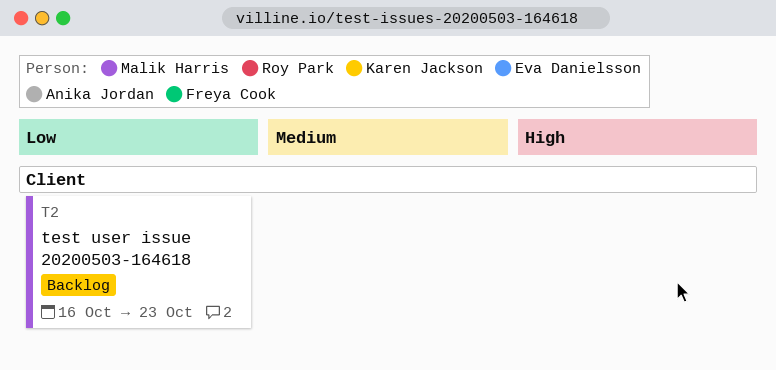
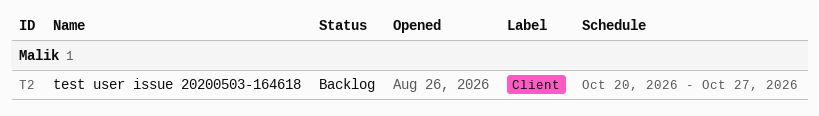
T2, start: Oct 16 -> Oct 20
T2, due: Oct 23 -> Oct 27

